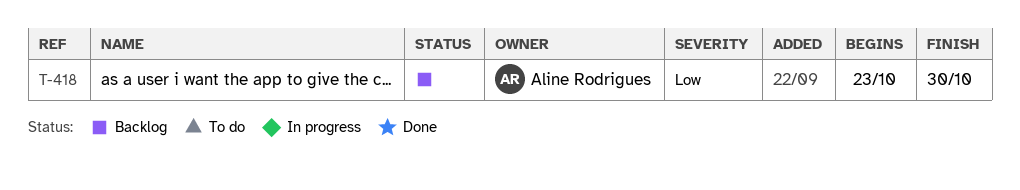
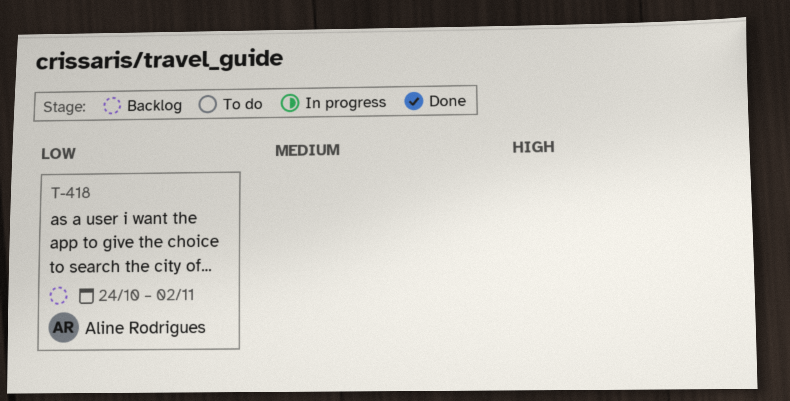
T-418, start: Oct 23 -> Oct 24
T-418, due: Oct 30 -> Nov 2

